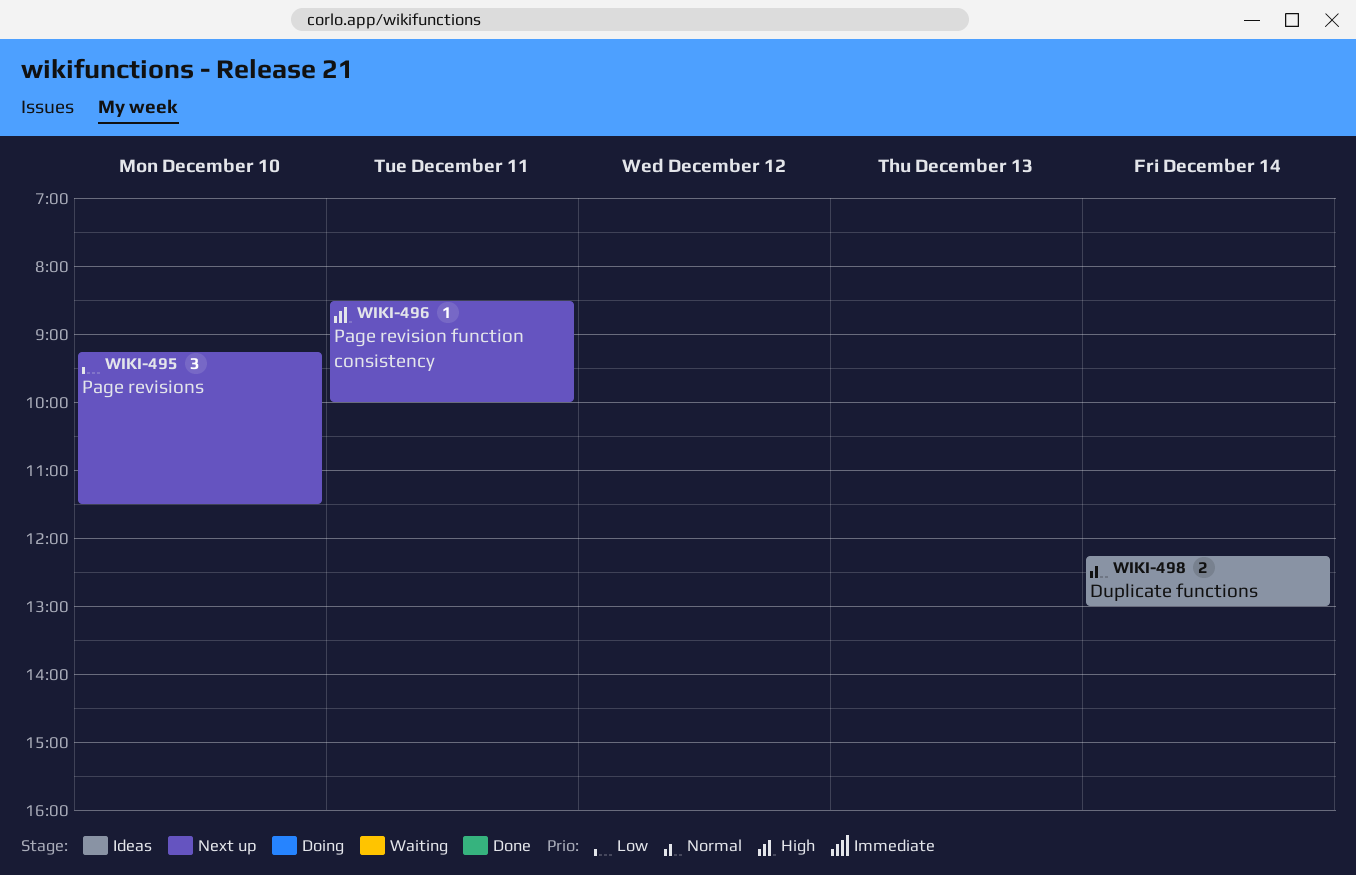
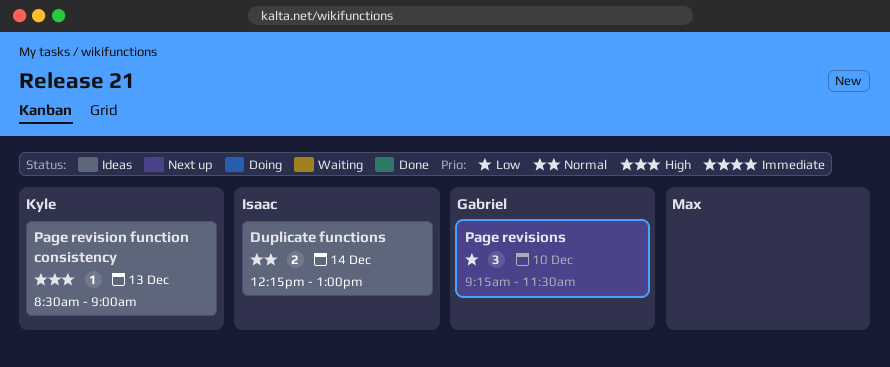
Page revision function consistency, status: Next up -> Ideas
Page revision function consistency, day: Dec 11 -> Dec 13
Page revision function consistency, ends: 10:00 -> 09:00

